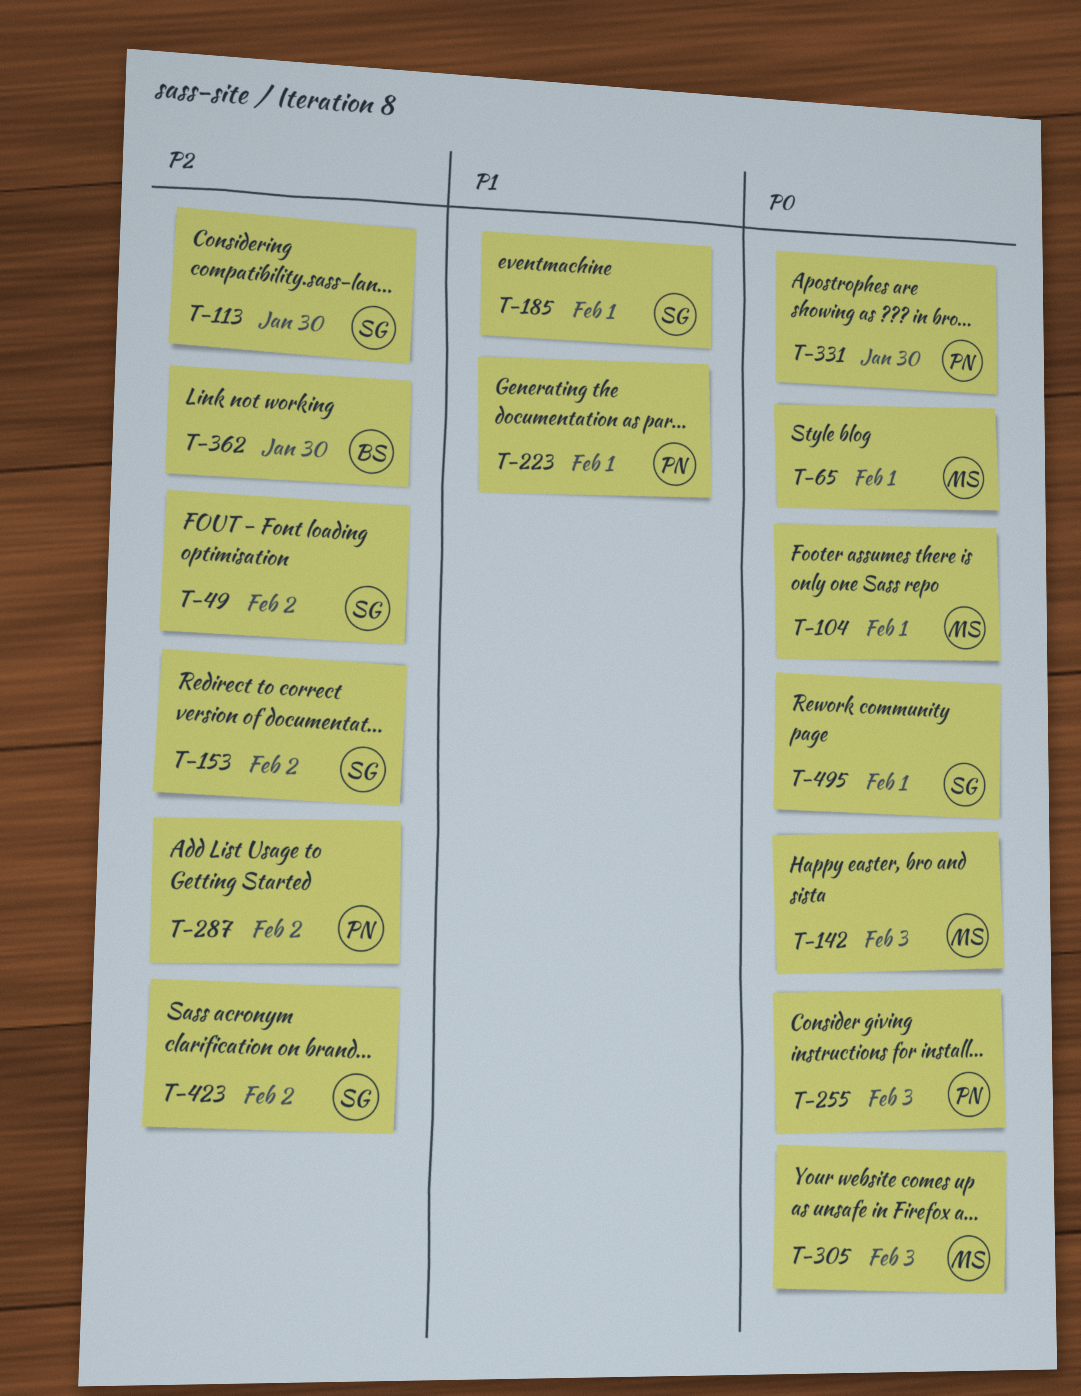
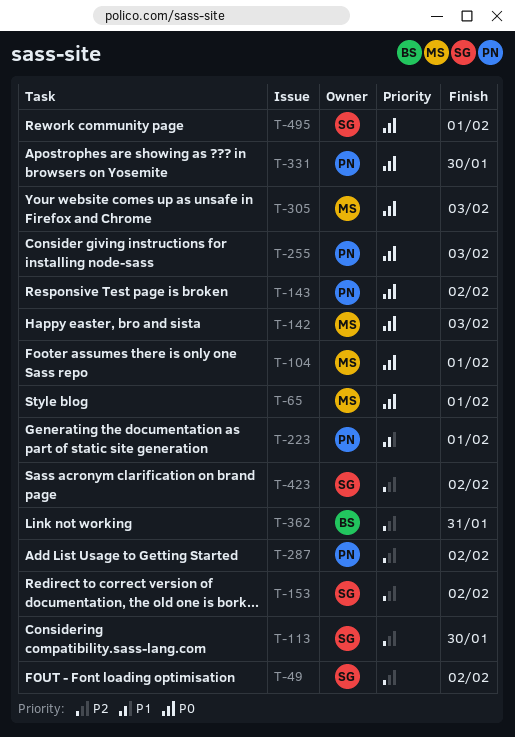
T-143: none -> present
T-185: present -> none
T-362, due: Jan 30 -> Jan 31

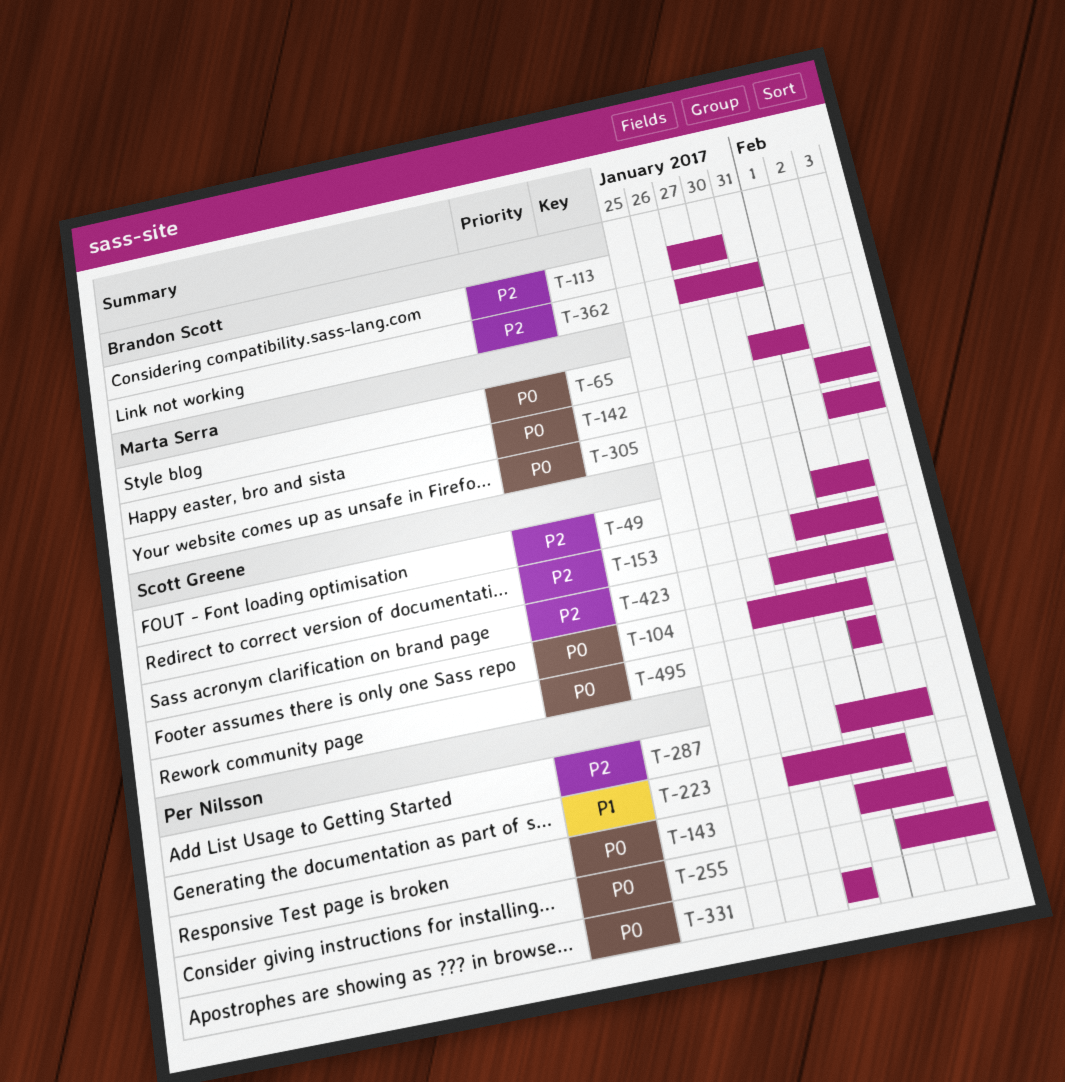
T-104, owner: Marta Serra -> Scott Greene
T-113, owner: Scott Greene -> Brandon Scott

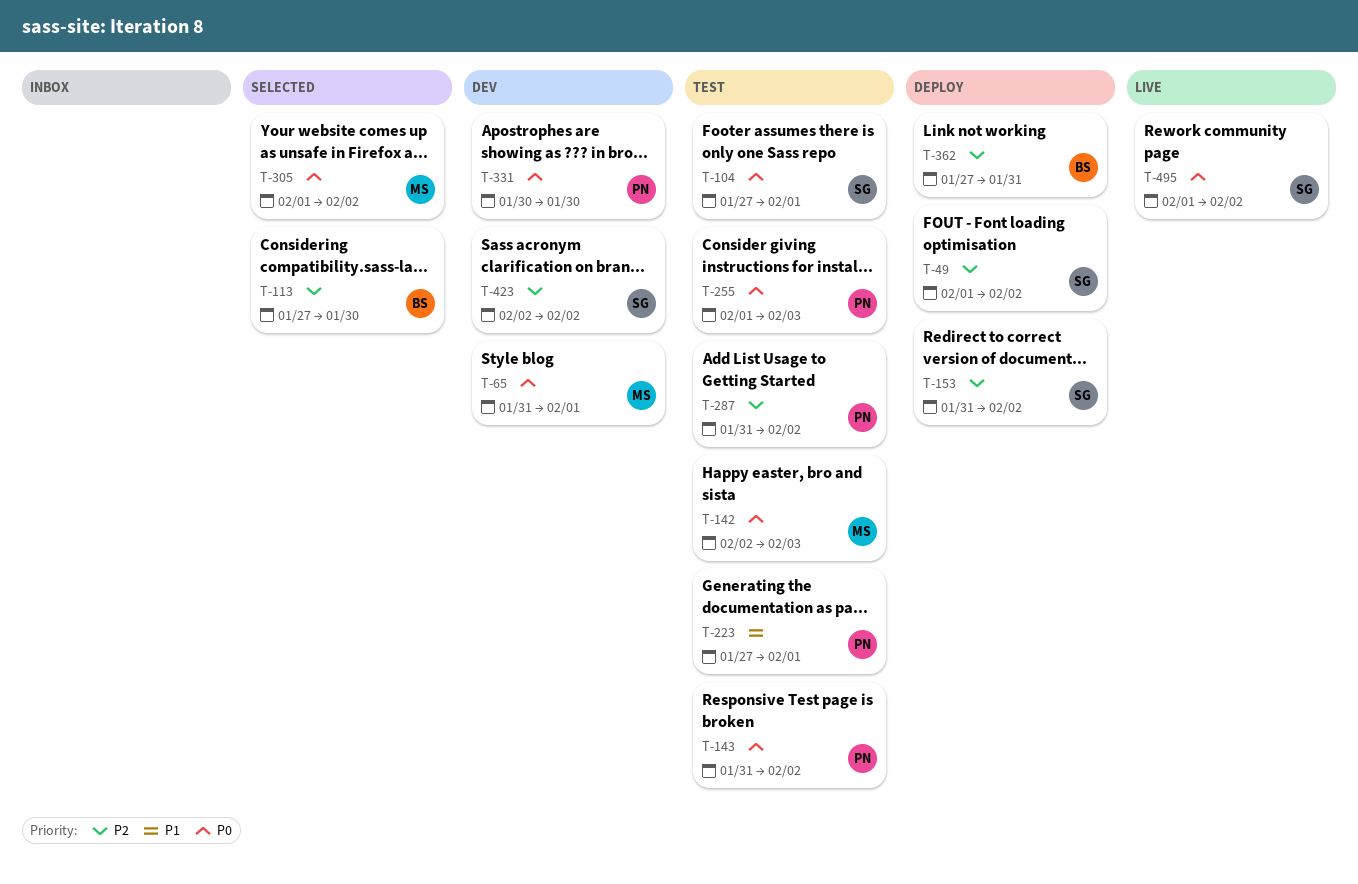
T-305, start: Feb 2 -> Feb 1
T-305, due: Feb 3 -> Feb 2
T-423, start: Jan 30 -> Feb 2
T-495, due: Feb 1 -> Feb 2

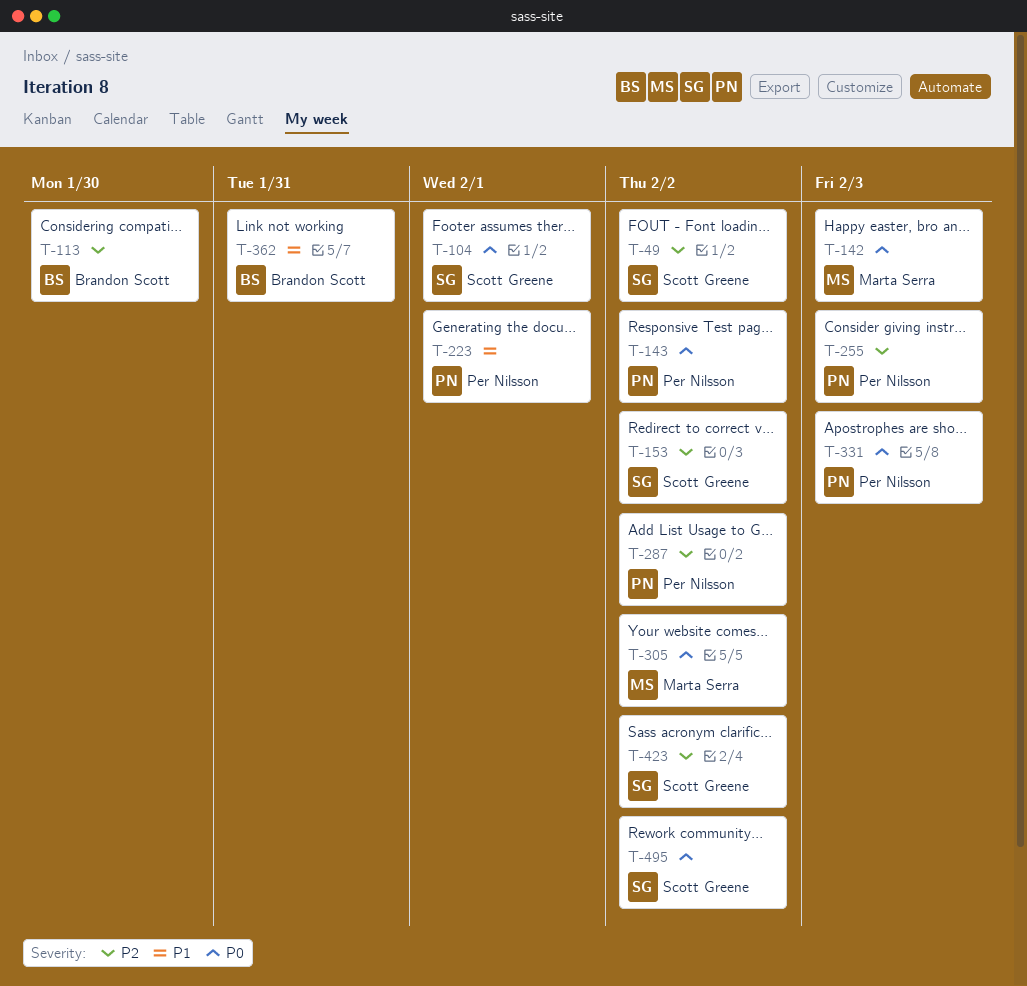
T-65: present -> none
T-255, priority: P0 -> P2
T-331, due: Jan 30 -> Feb 3
T-362, priority: P2 -> P1

